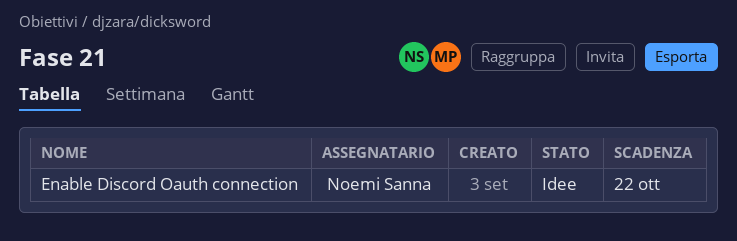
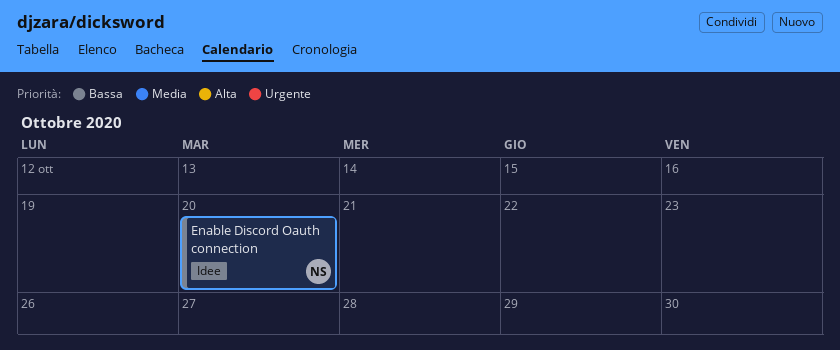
Enable Discord Oauth connection, due: Oct 22 -> Oct 20

